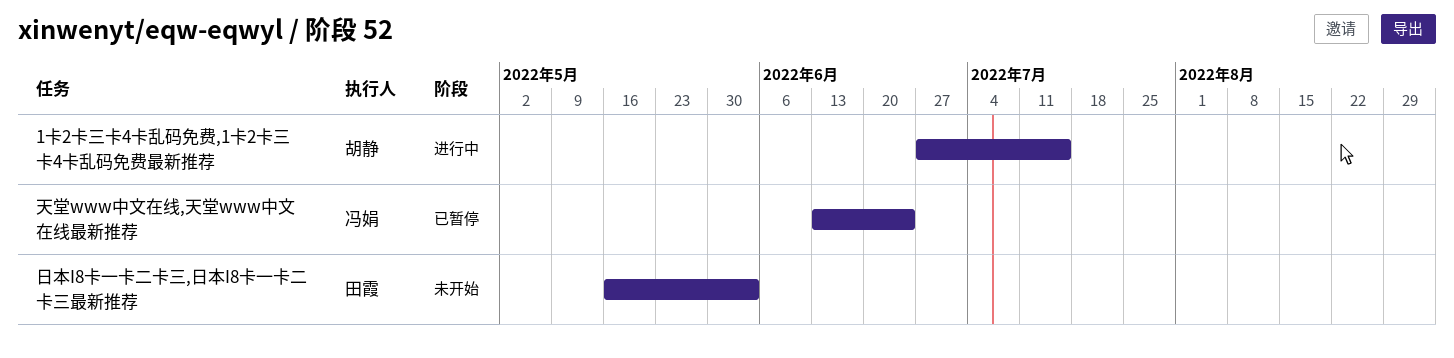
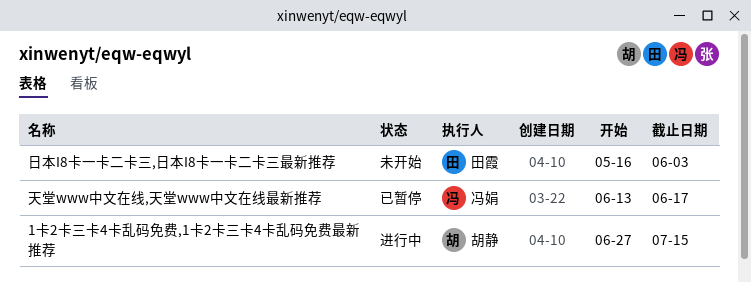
天堂www中文在线,天堂www中文在线最新推荐, due: Jun 24 -> Jun 17

